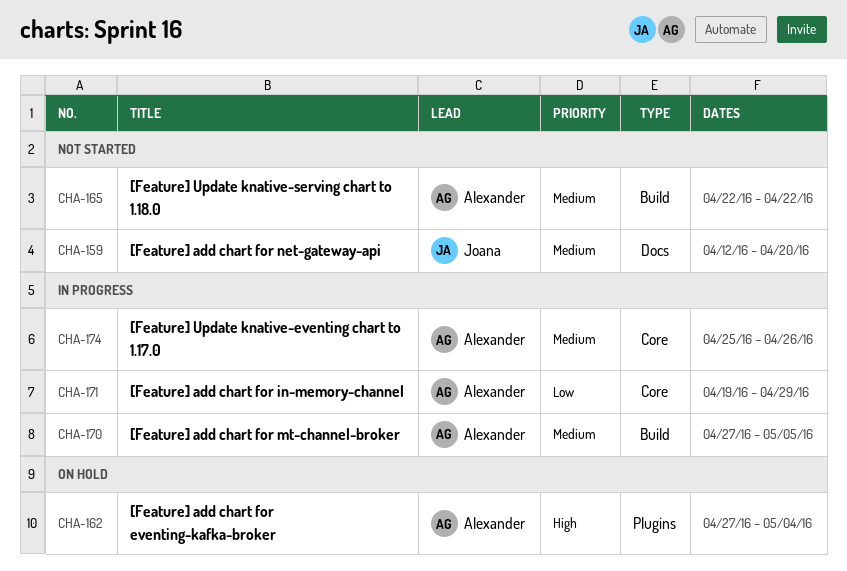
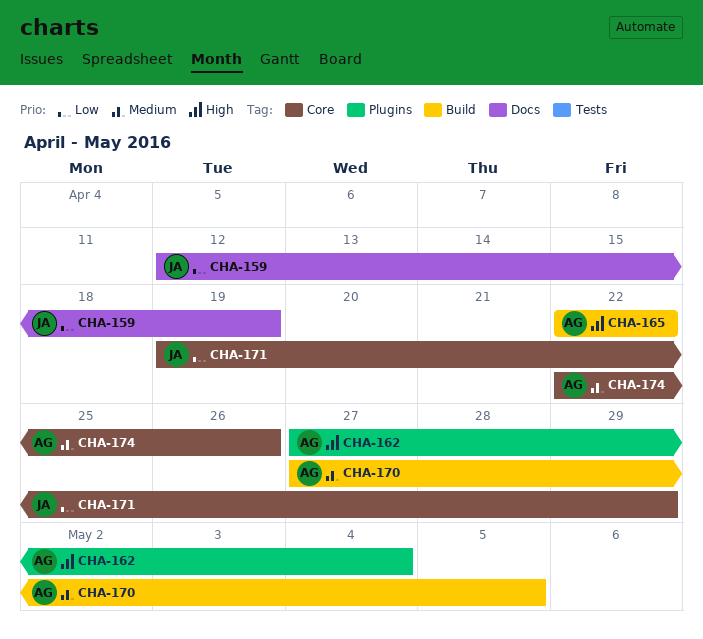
CHA-159, priority: Medium -> Low
CHA-159, due: Apr 20 -> Apr 19
CHA-165, priority: Medium -> High
CHA-171, owner: Alexander -> Joana
CHA-174, start: Apr 25 -> Apr 22

